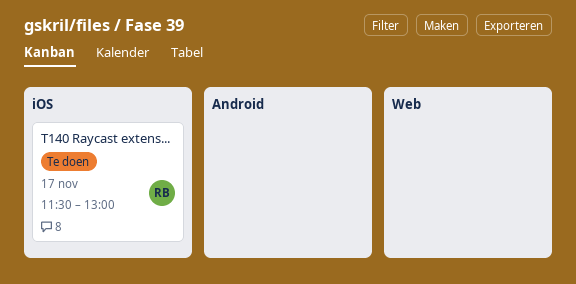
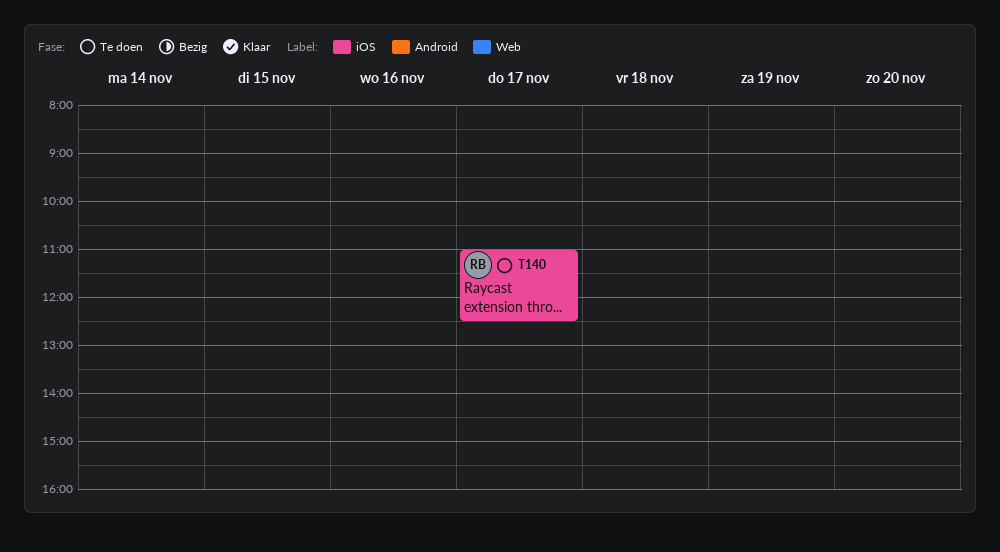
T140, begins: 11:30 -> 11:00
T140, ends: 13:00 -> 12:30

